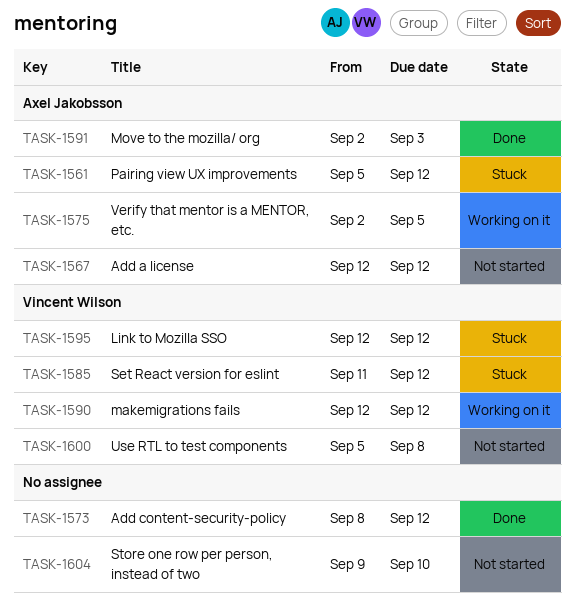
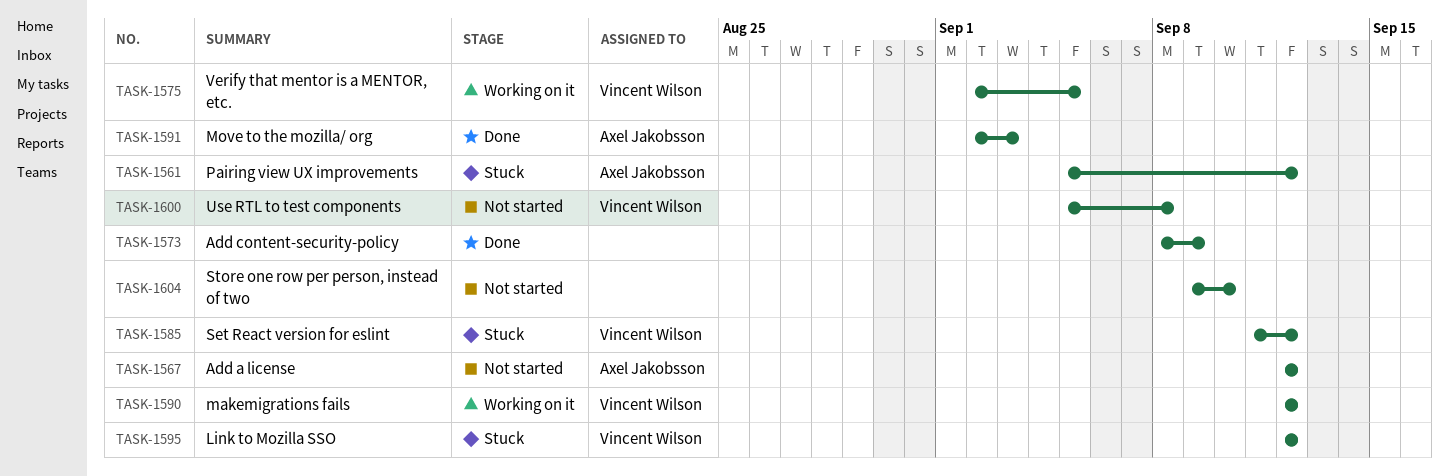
TASK-1573, due: Sep 12 -> Sep 9
TASK-1575, owner: Axel Jakobsson -> Vincent Wilson

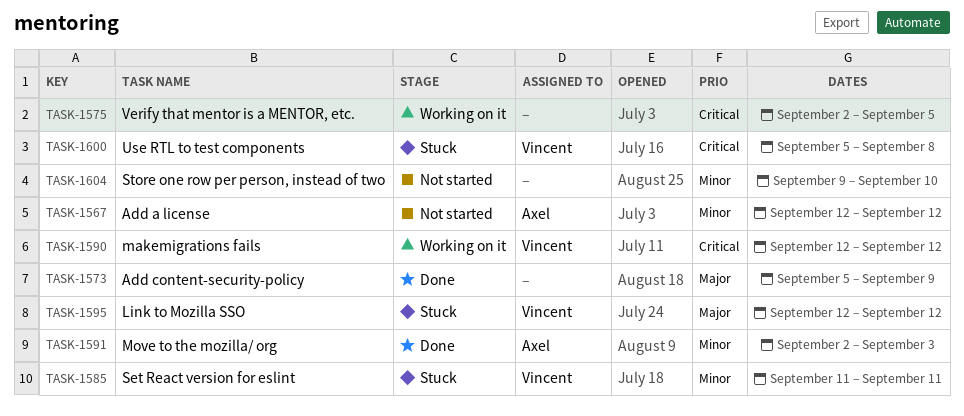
TASK-1561: present -> none
TASK-1573, start: Sep 8 -> Sep 5
TASK-1575, owner: Vincent Wilson -> none
TASK-1585, due: Sep 12 -> Sep 11
TASK-1600, status: Not started -> Stuck

